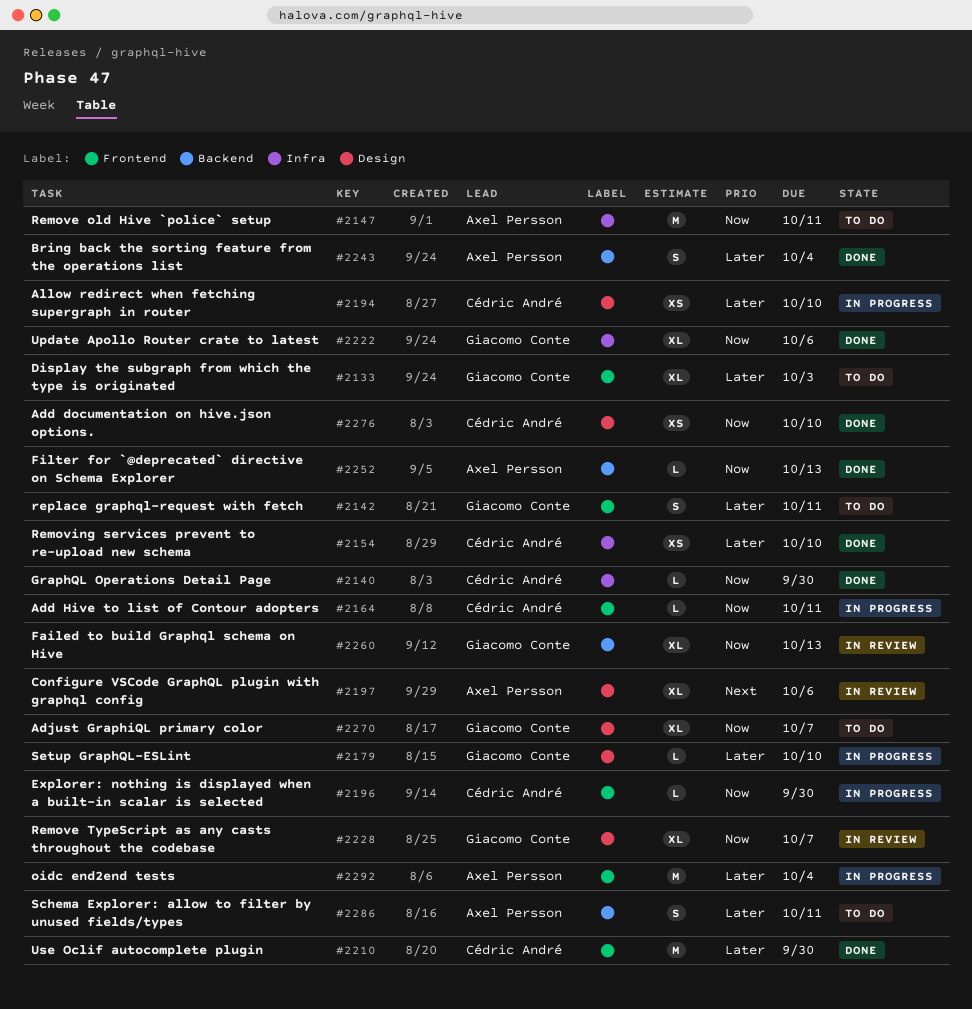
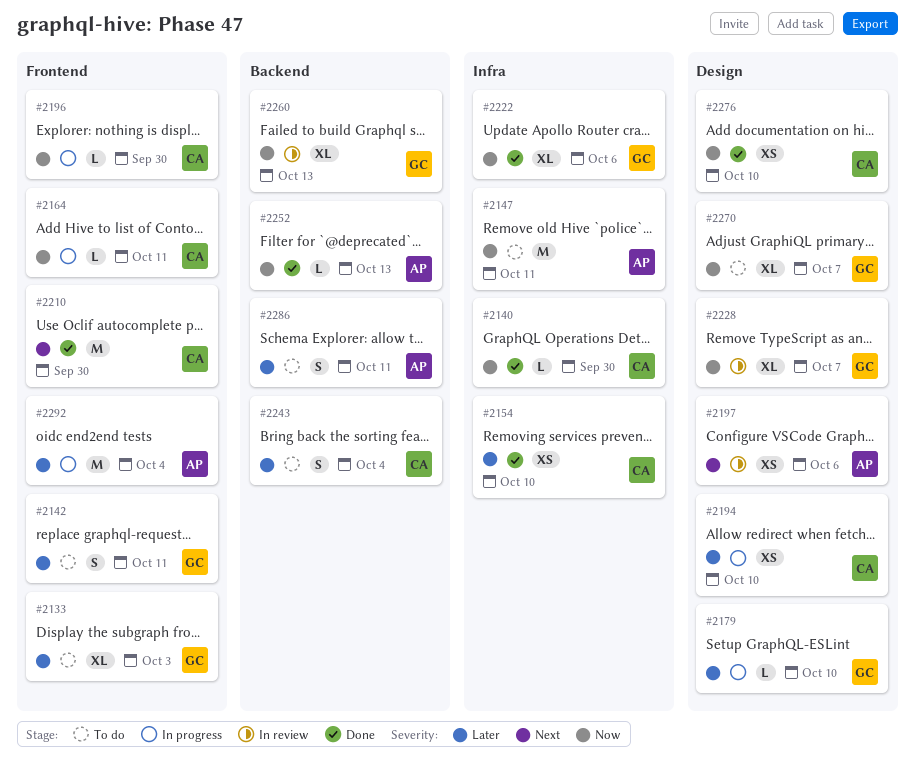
#2197, estimate: XL -> XS
#2210, priority: Later -> Next
#2243, status: Done -> To do
#2243, owner: Axel Persson -> Cédric André

